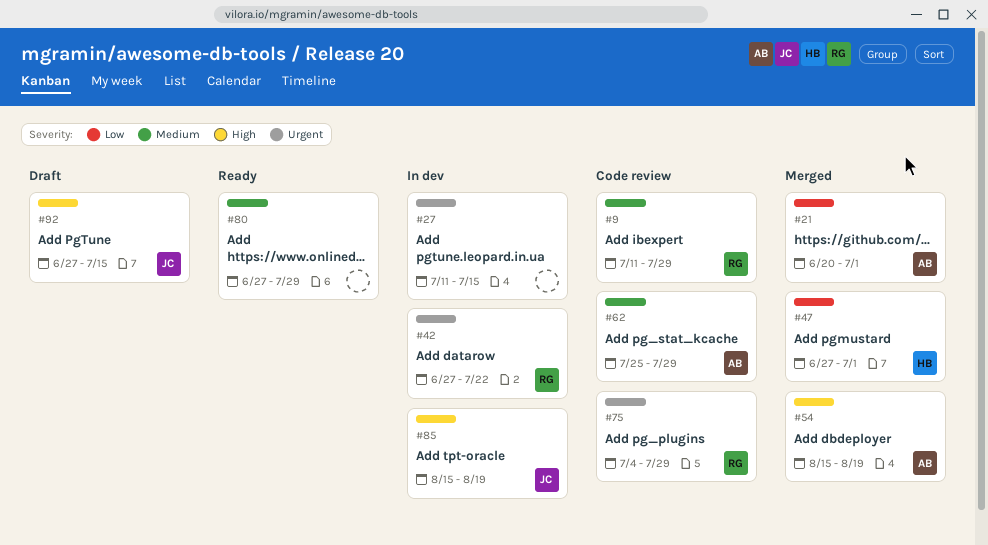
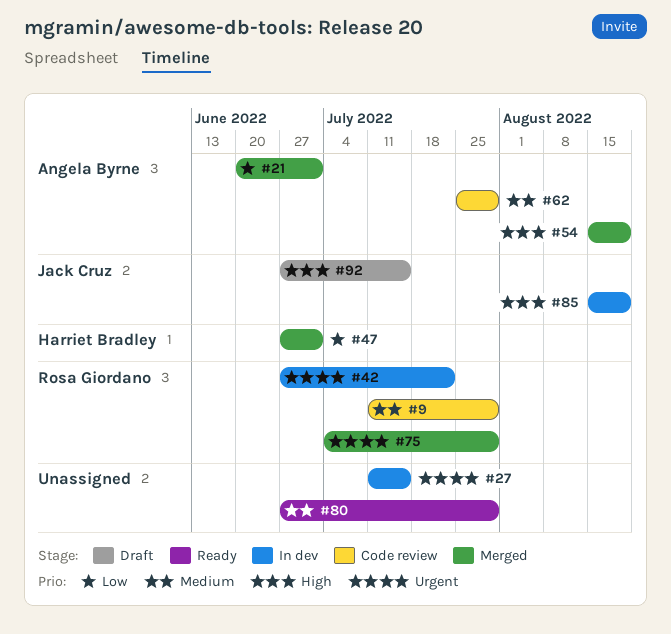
#75, status: Code review -> Merged

